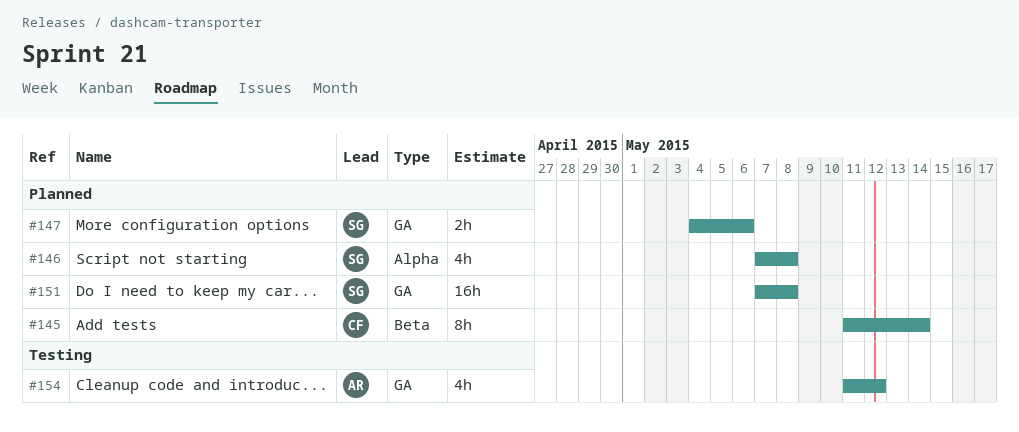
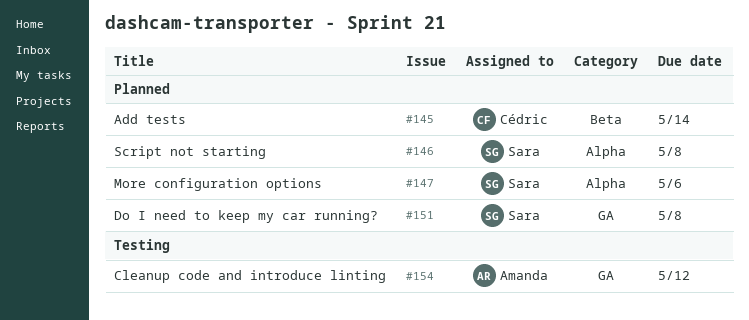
#147, label: GA -> Alpha

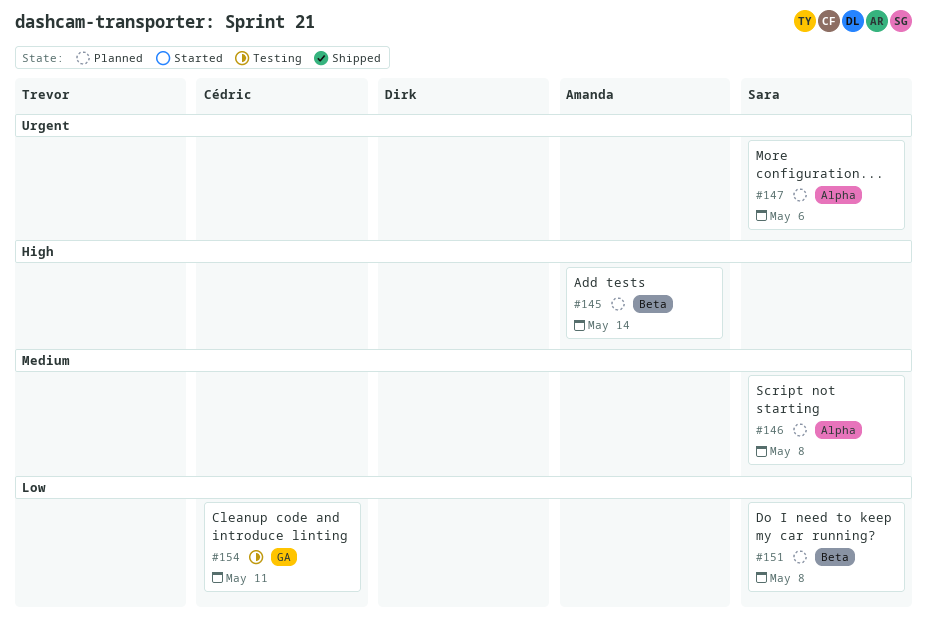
#145, owner: Cédric -> Amanda
#151, label: GA -> Beta
#154, owner: Amanda -> Cédric
#154, due: May 12 -> May 11

